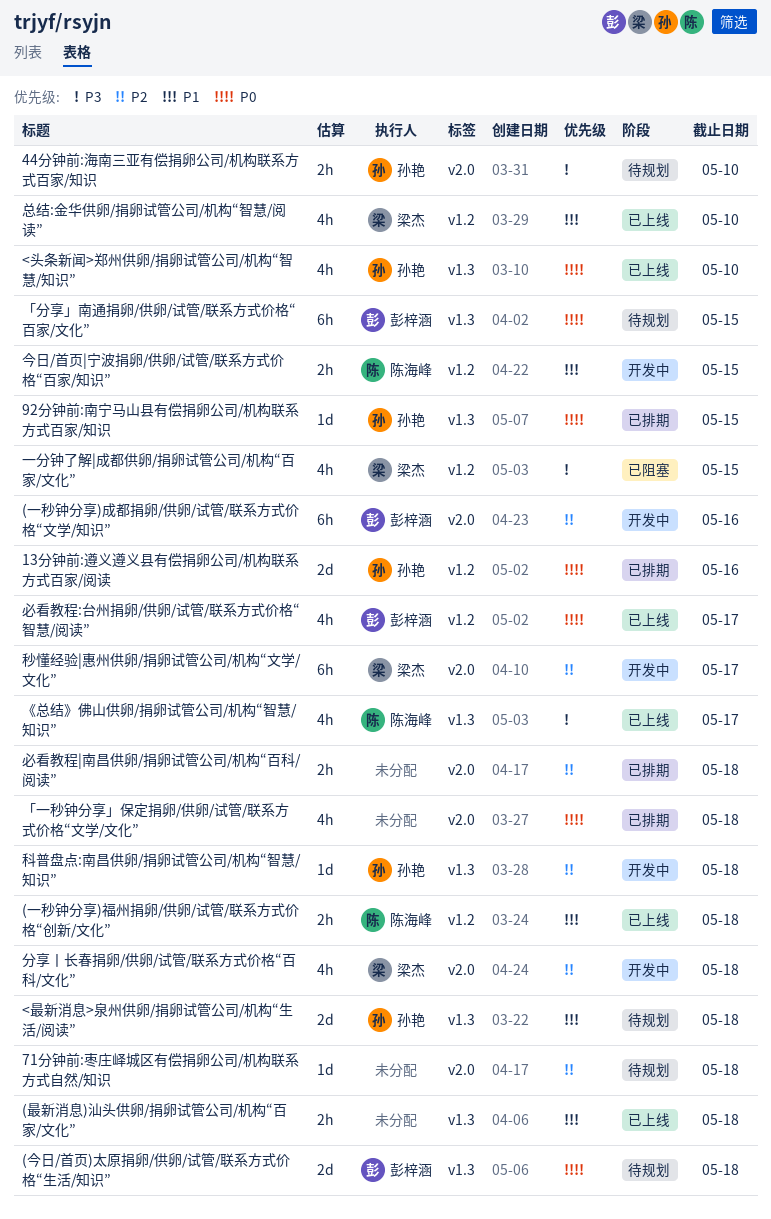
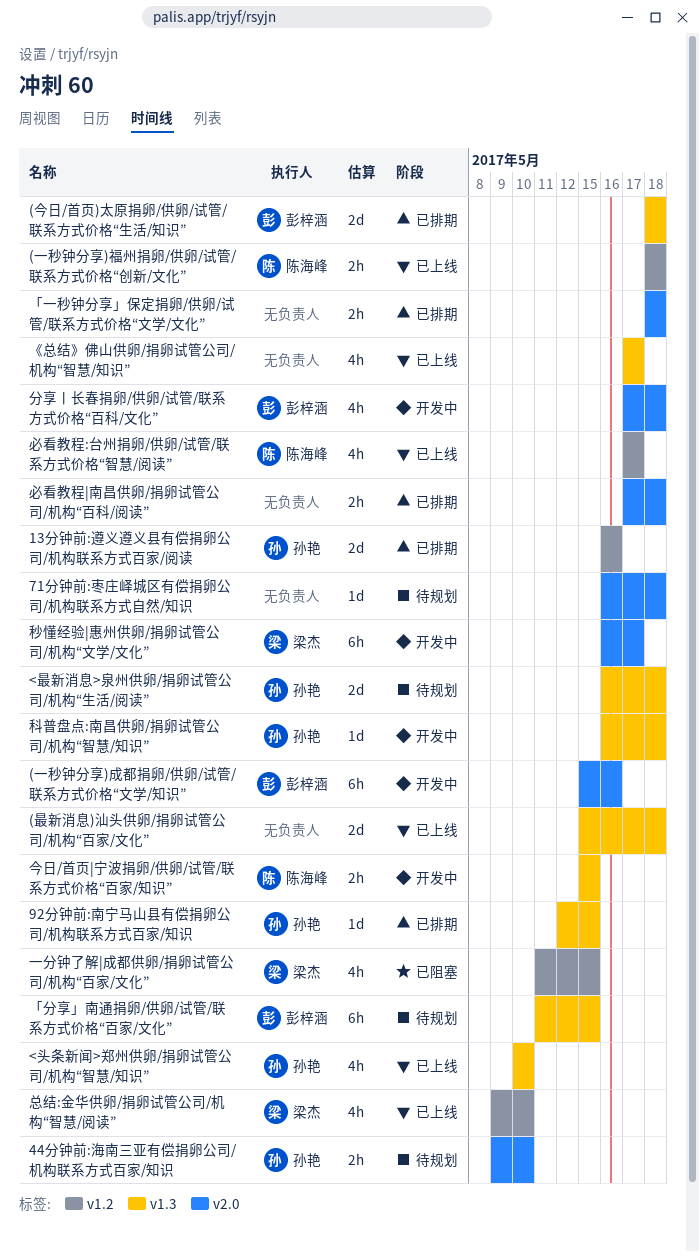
(今日/首页)太原捐卵/供卵/试管/联系方式价格“生活/知识”, status: 待规划 -> 已排期
(最新消息)汕头供卵/捐卵试管公司/机构“百家/文化”, estimate: 2h -> 2d
《总结》佛山供卵/捐卵试管公司/机构“智慧/知识”, owner: 陈海峰 -> none
「一秒钟分享」保定捐卵/供卵/试管/联系方式价格“文学/文化”, estimate: 4h -> 2h
今日/首页|宁波捐卵/供卵/试管/联系方式价格“百家/知识”, label: v1.2 -> v1.3
分享丨长春捐卵/供卵/试管/联系方式价格“百科/文化”, owner: 梁杰 -> 彭梓涵
必看教程:台州捐卵/供卵/试管/联系方式价格“智慧/阅读”, owner: 彭梓涵 -> 陈海峰

